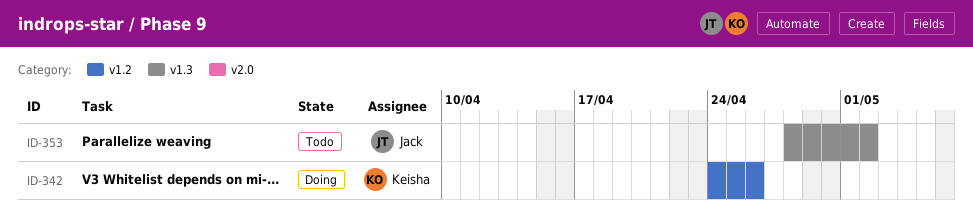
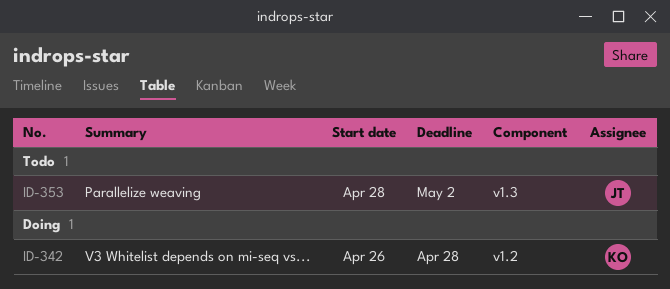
ID-342, start: Apr 24 -> Apr 26
ID-342, due: Apr 26 -> Apr 28

